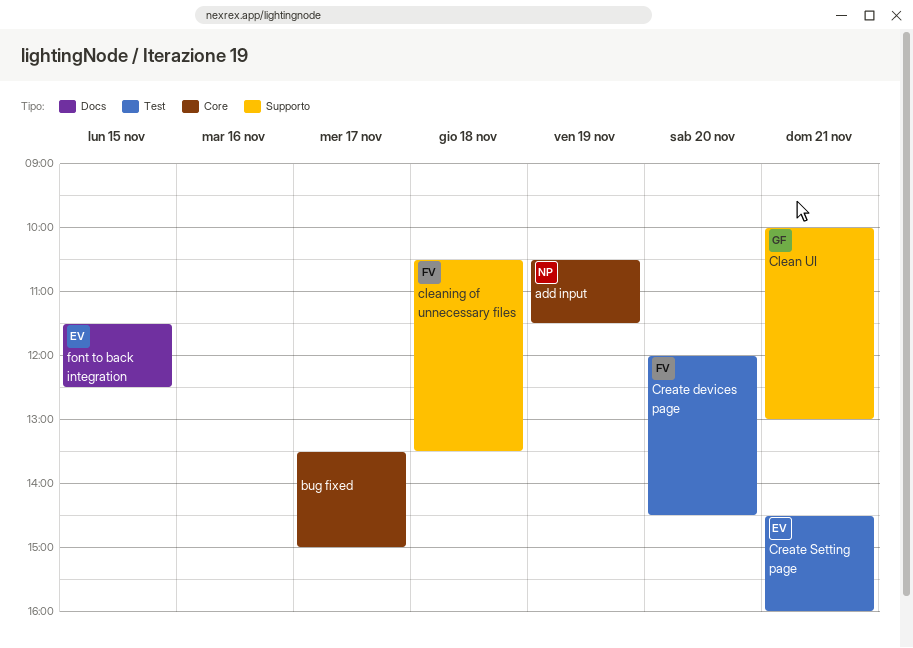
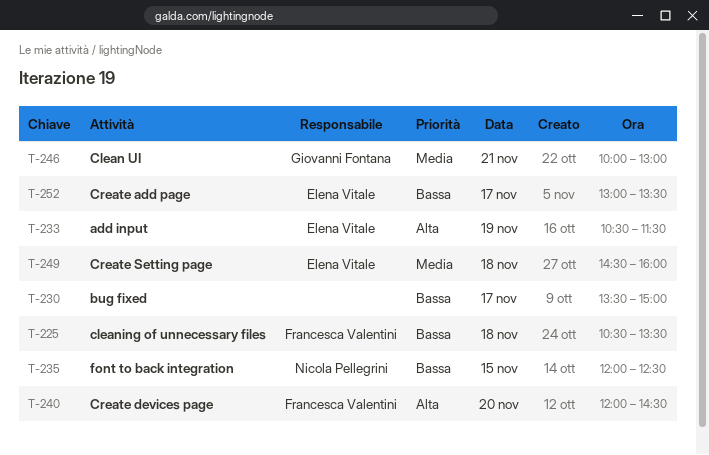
add input, owner: Nicola Pellegrini -> Elena Vitale
Create add page: none -> present
Create Setting page, day: Nov 21 -> Nov 18
font to back integration, owner: Elena Vitale -> Nicola Pellegrini
font to back integration, begins: 11:30 -> 12:00

